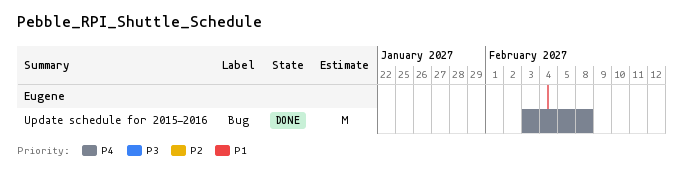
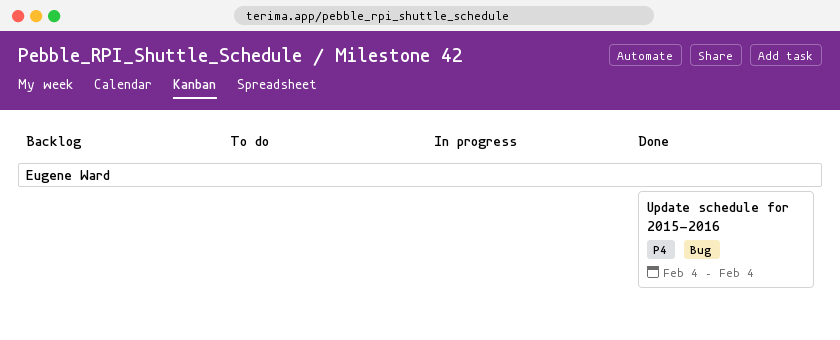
Update schedule for 2015-2016, start: Feb 3 -> Feb 4
Update schedule for 2015-2016, due: Feb 8 -> Feb 4

